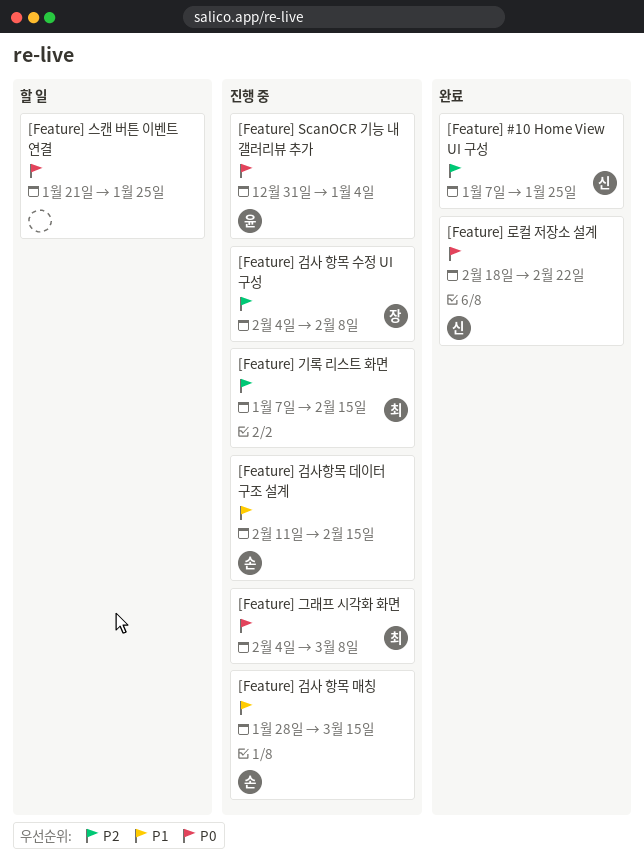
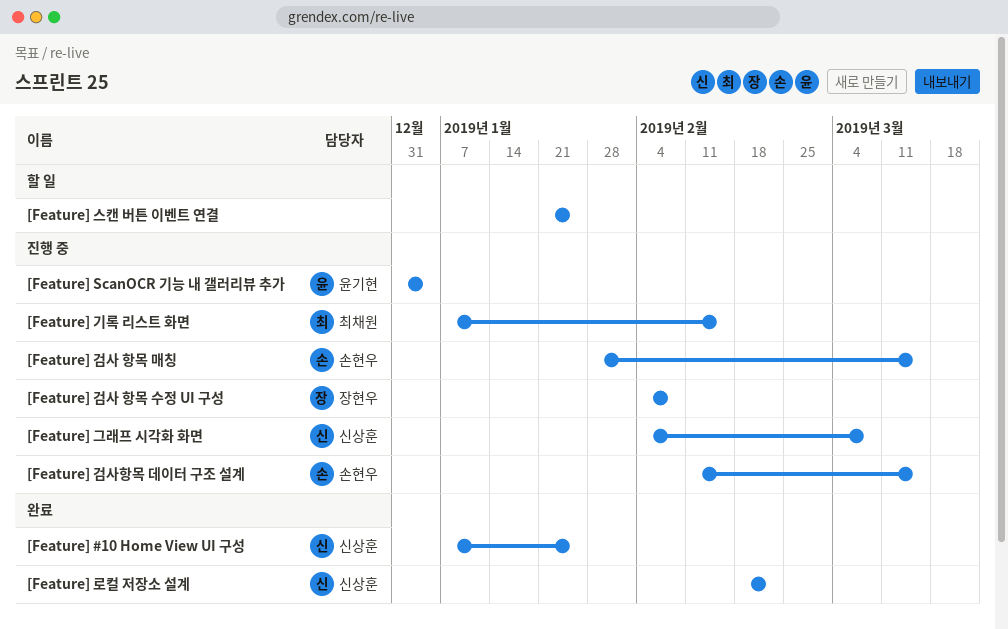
[Feature] 검사항목 데이터 구조 설계, due: Feb 15 -> Mar 15
[Feature] 그래프 시각화 화면, owner: 최채원 -> 신상훈

